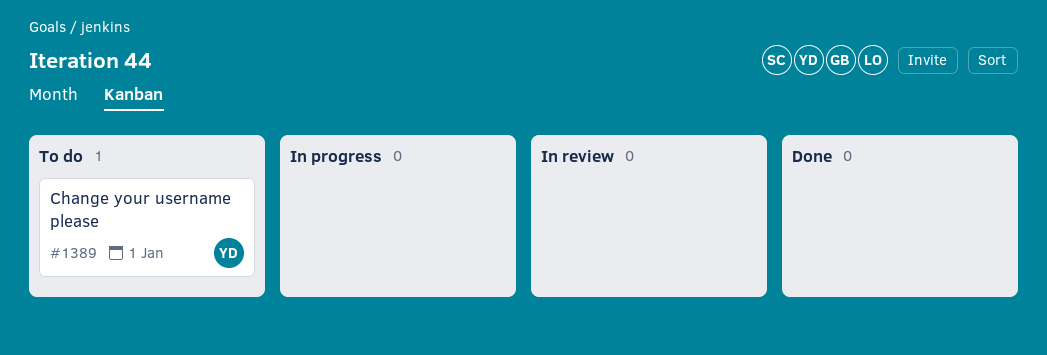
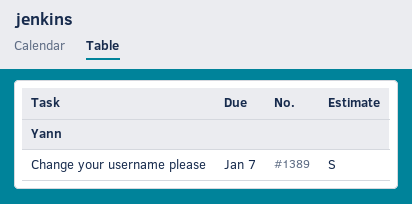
#1389, due: Jan 1 -> Jan 7

